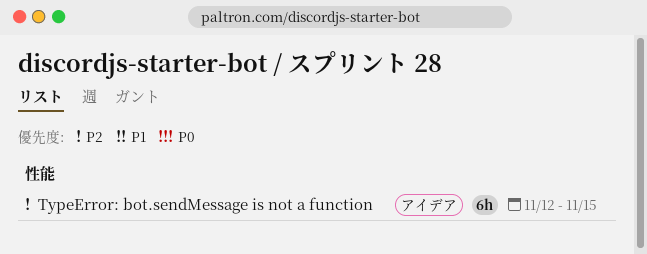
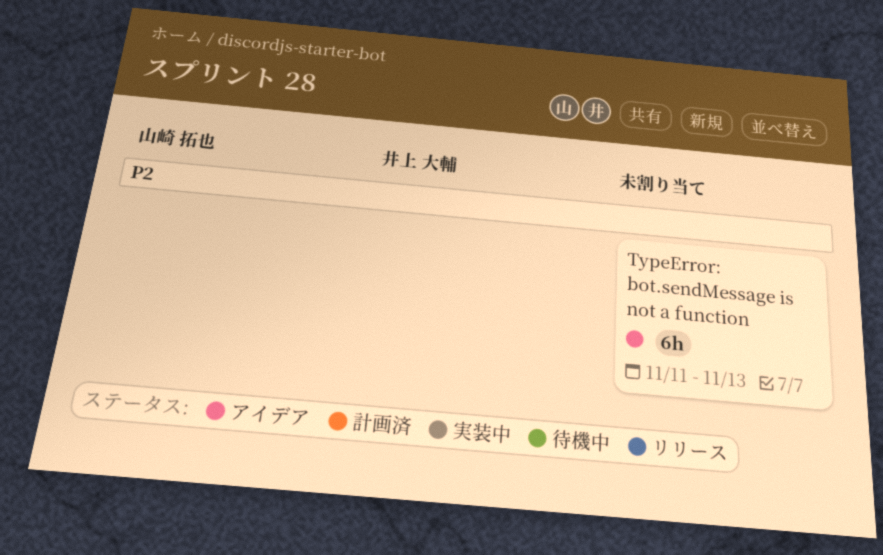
TypeError: bot.sendMessage is not a function, start: Nov 12 -> Nov 11
TypeError: bot.sendMessage is not a function, due: Nov 15 -> Nov 13

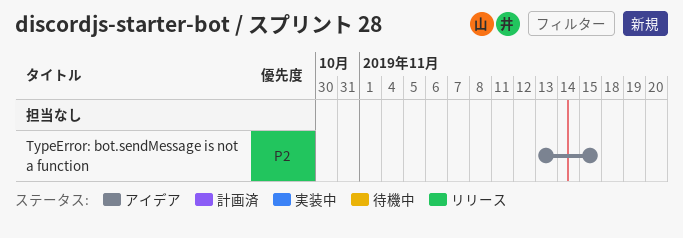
TypeError: bot.sendMessage is not a function, start: Nov 11 -> Nov 13
TypeError: bot.sendMessage is not a function, due: Nov 13 -> Nov 15

